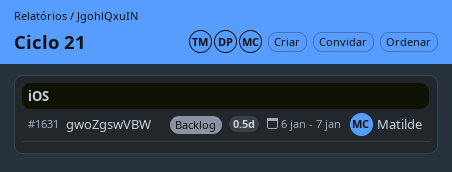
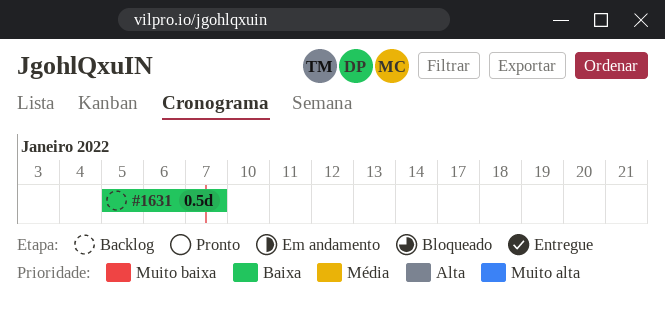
#1631, start: Jan 6 -> Jan 5

